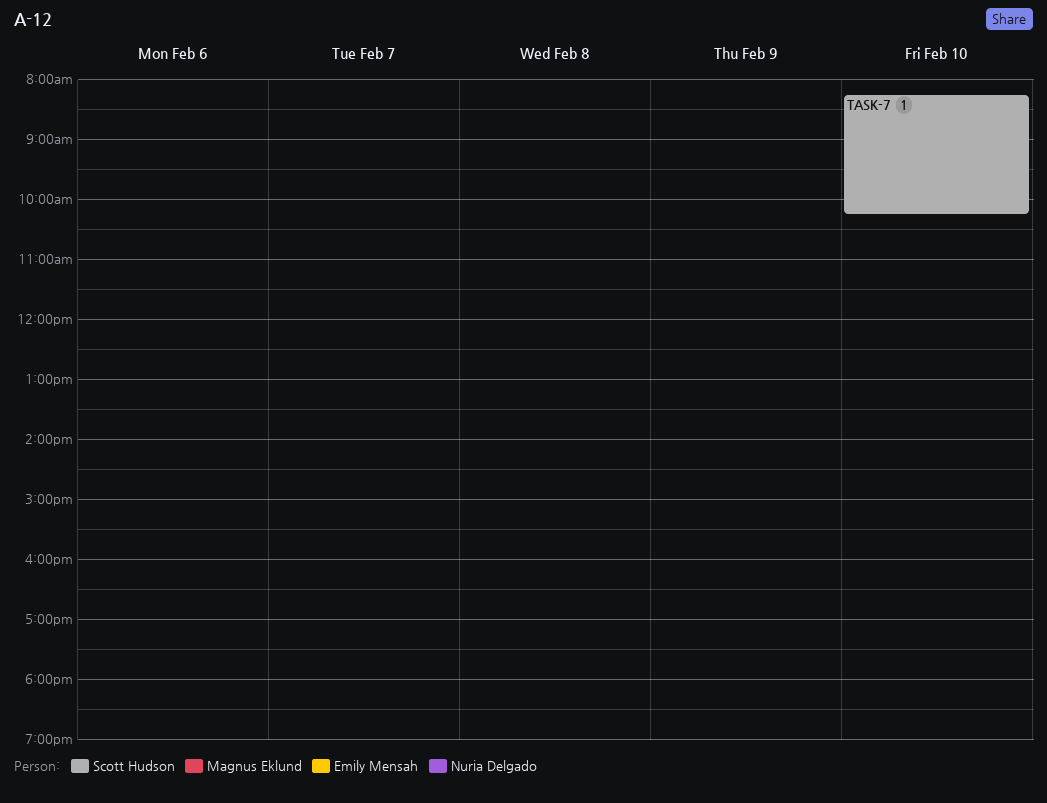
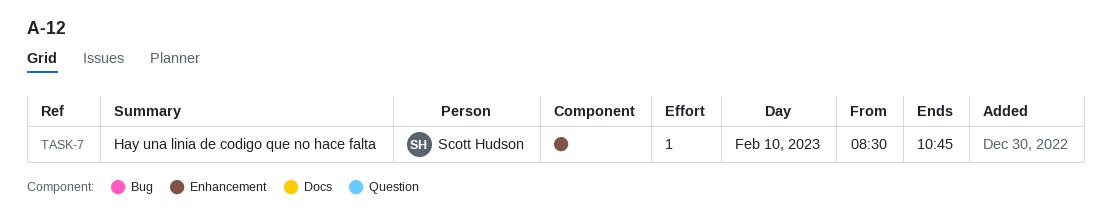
TASK-7, begins: 08:15 -> 08:30
TASK-7, ends: 10:15 -> 10:45

